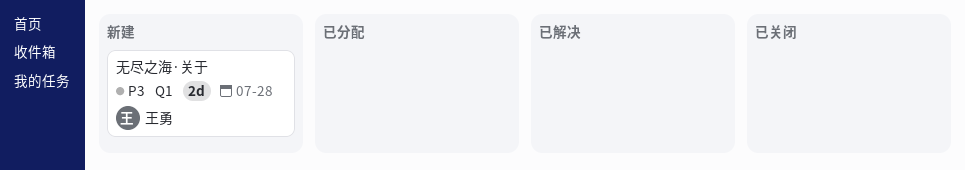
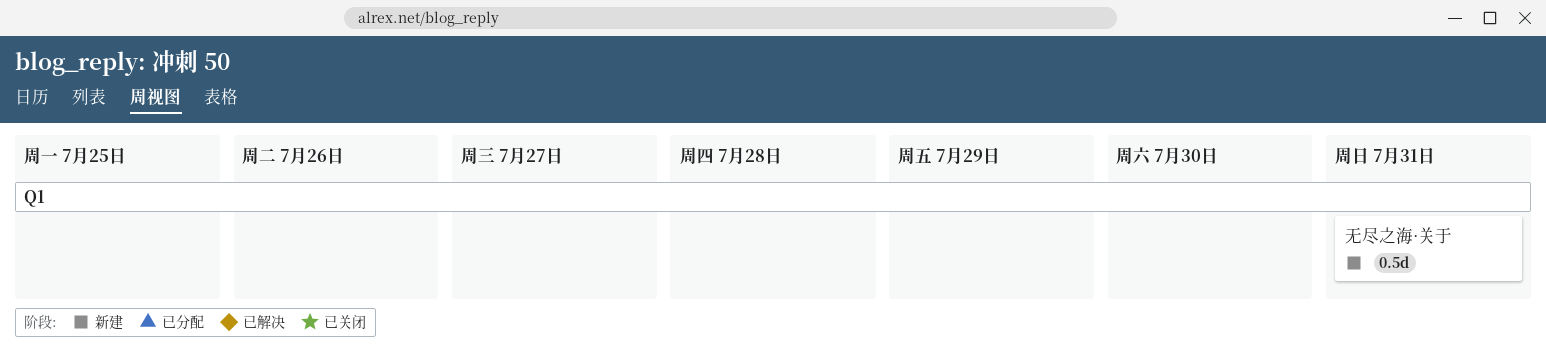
无尽之海·关于, estimate: 2d -> 0.5d
无尽之海·关于, due: Jul 28 -> Jul 31

